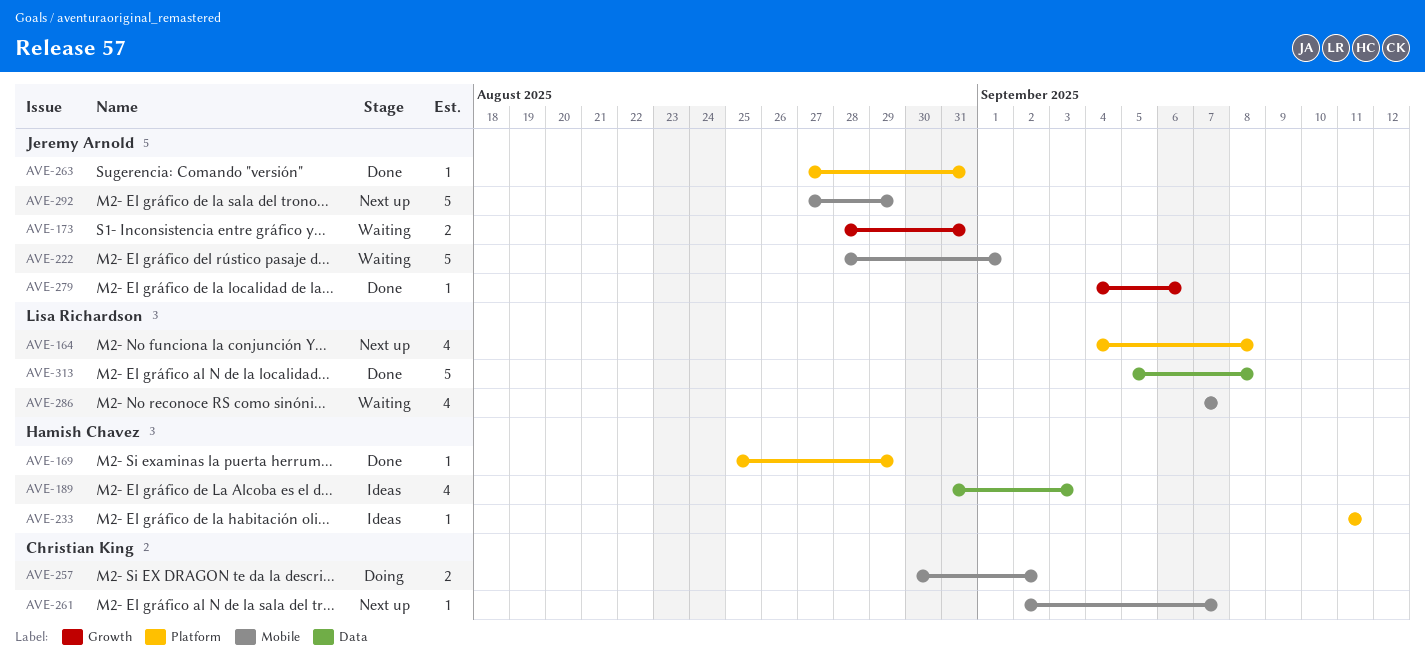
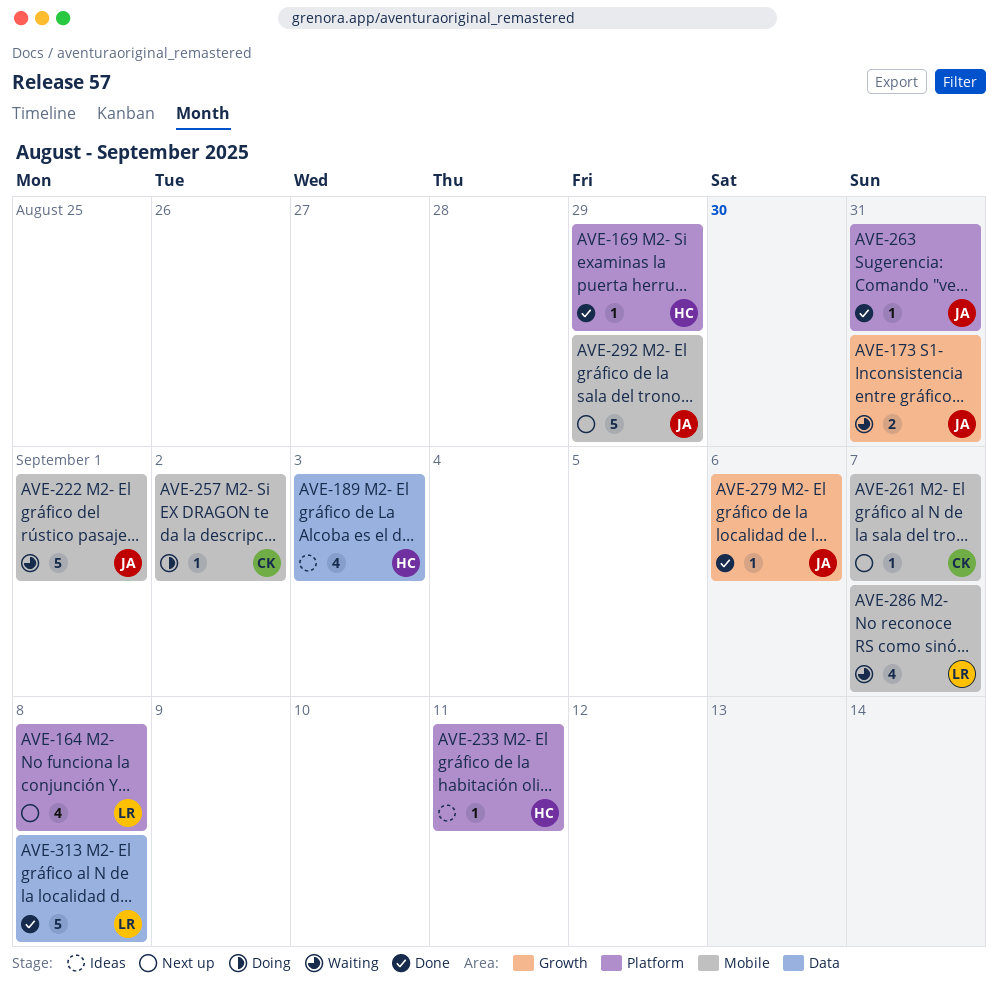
AVE-257, estimate: 2 -> 1

